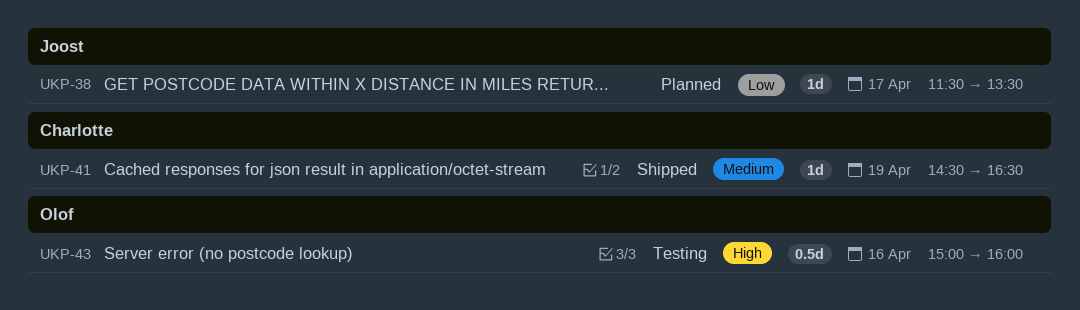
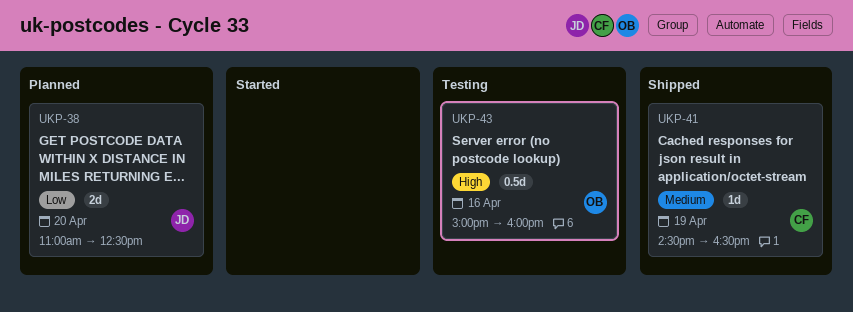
UKP-38, estimate: 1d -> 2d
UKP-38, day: Apr 17 -> Apr 20
UKP-38, begins: 11:30 -> 11:00
UKP-38, ends: 13:30 -> 12:30

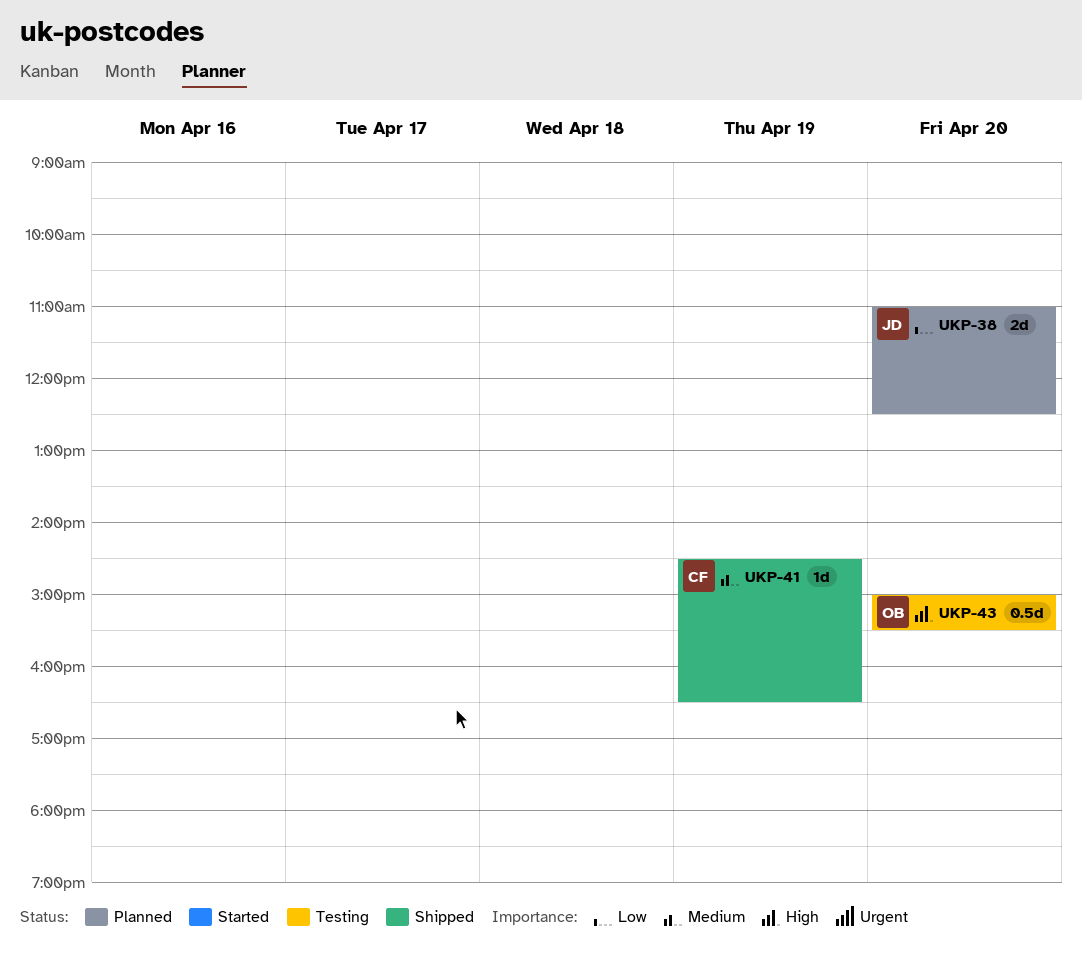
UKP-43, day: Apr 16 -> Apr 20
UKP-43, ends: 16:00 -> 15:30

